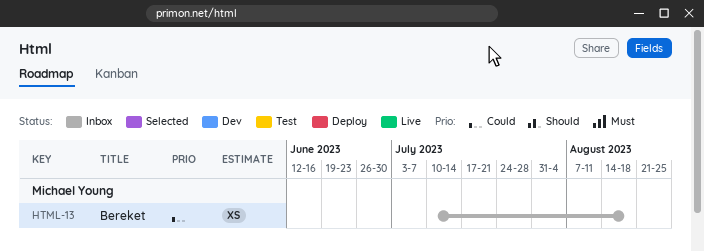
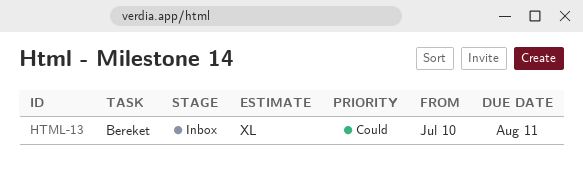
HTML-13, estimate: XS -> XL
HTML-13, due: Aug 18 -> Aug 11

